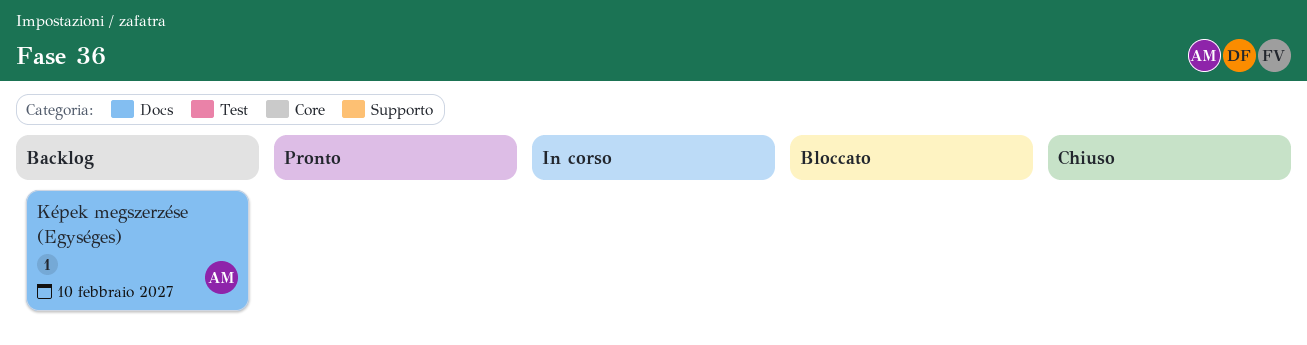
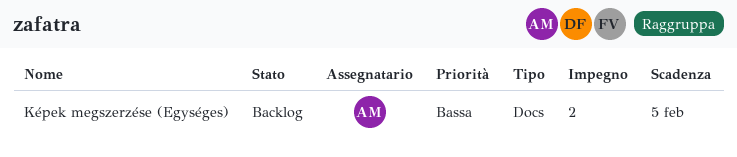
Képek megszerzése (Egységes), estimate: 1 -> 2
Képek megszerzése (Egységes), due: Feb 10 -> Feb 5

